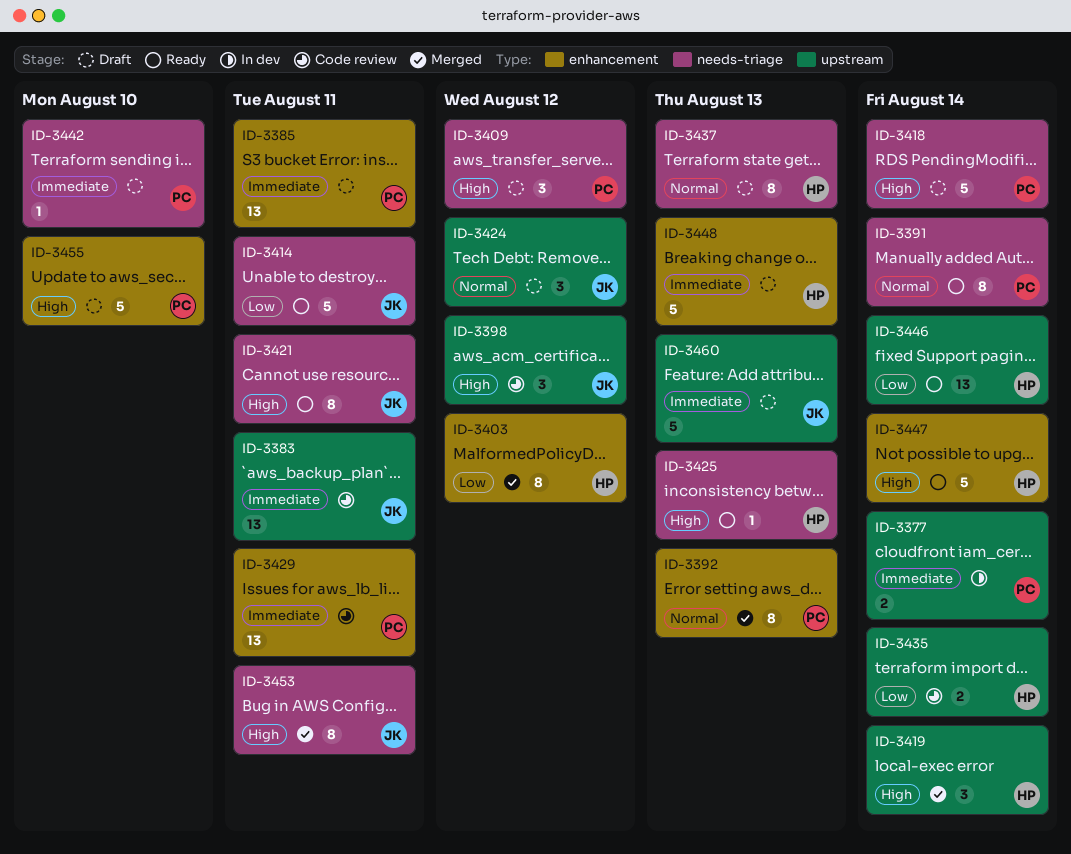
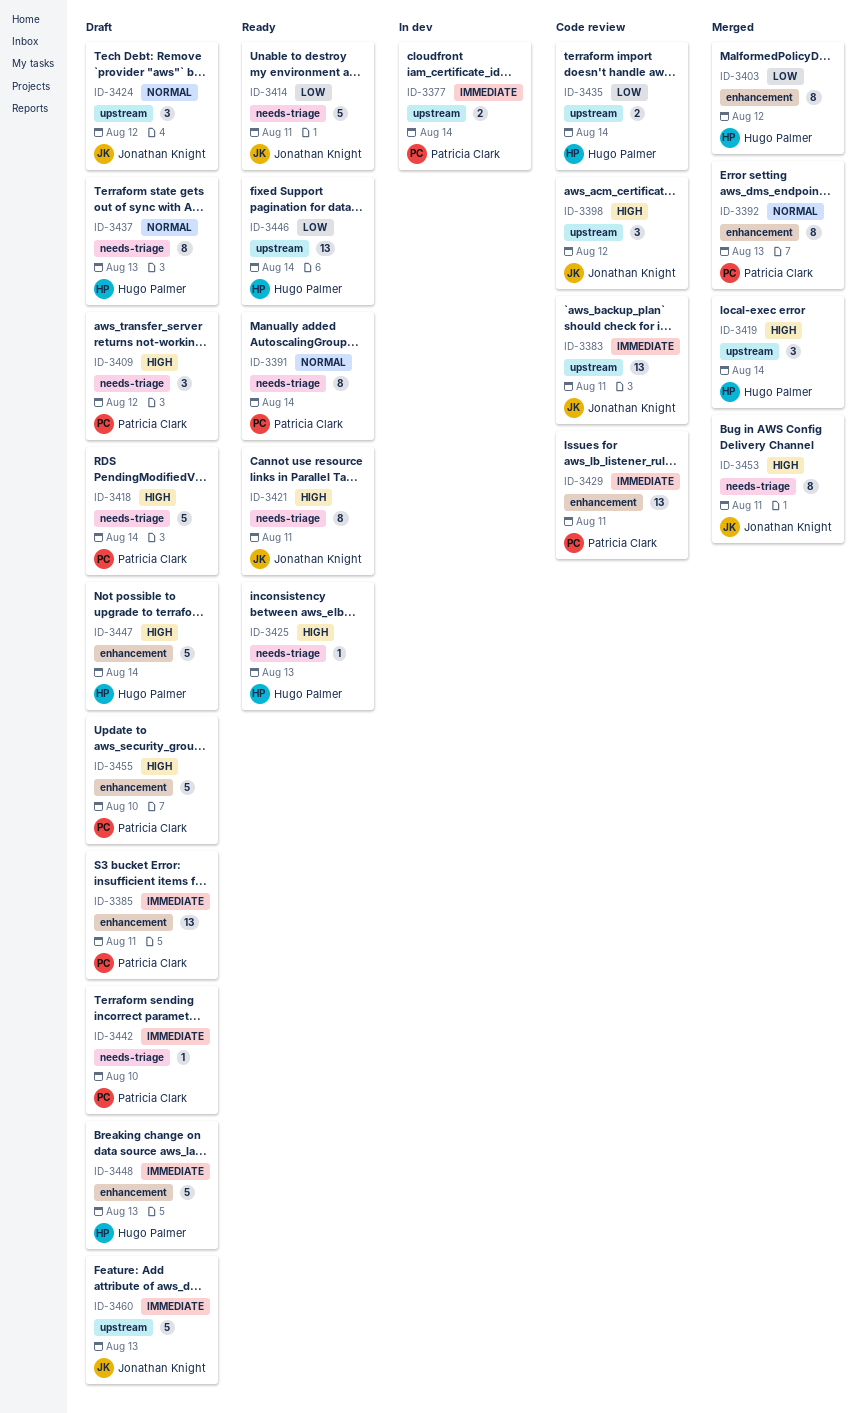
ID-3447, status: Ready -> Draft

